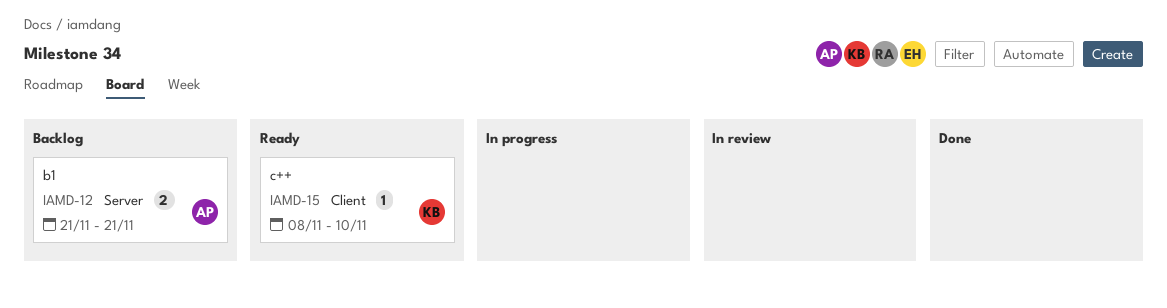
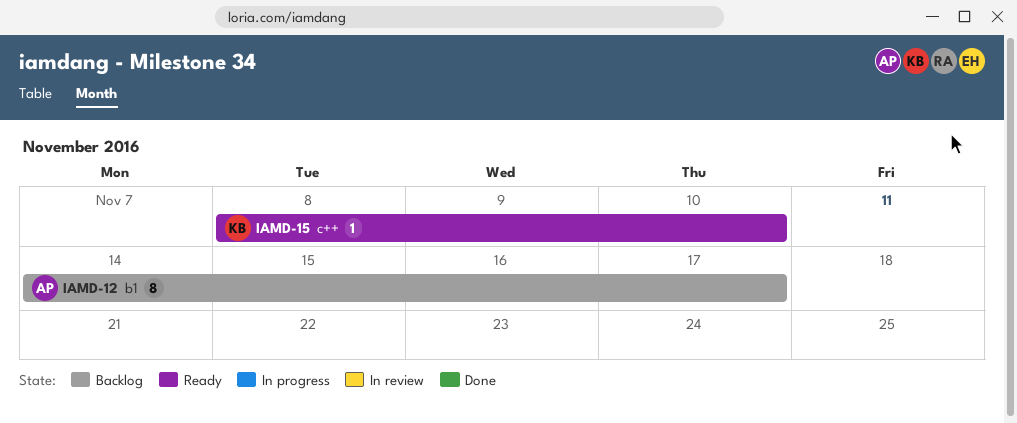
IAMD-12, estimate: 2 -> 8
IAMD-12, start: Nov 21 -> Nov 14
IAMD-12, due: Nov 21 -> Nov 17

